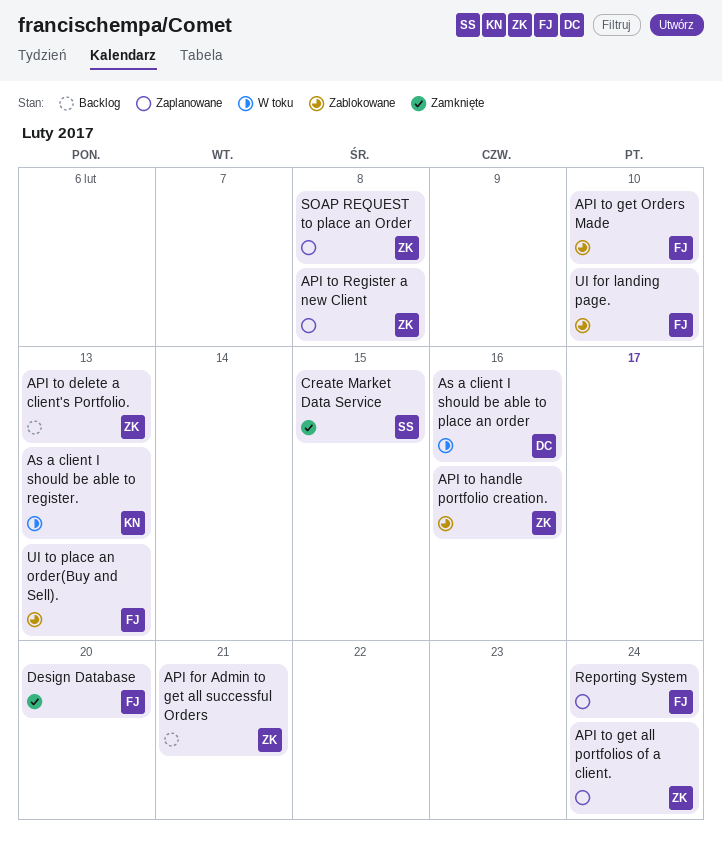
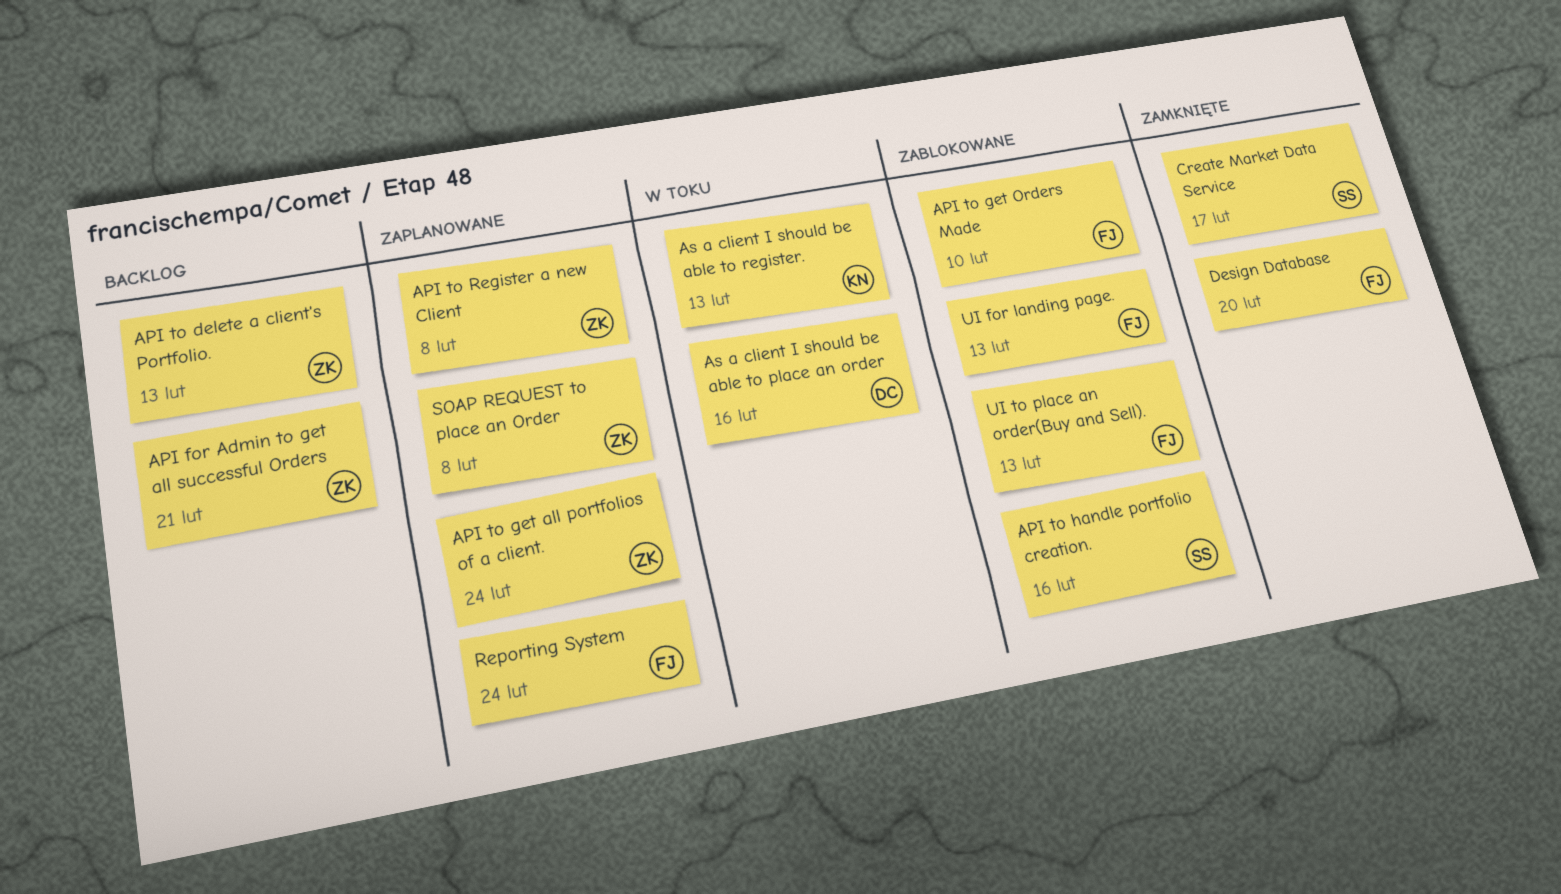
API to handle portfolio creation., owner: ZK -> SS
Create Market Data Service, due: Feb 15 -> Feb 17
UI for landing page., due: Feb 10 -> Feb 13

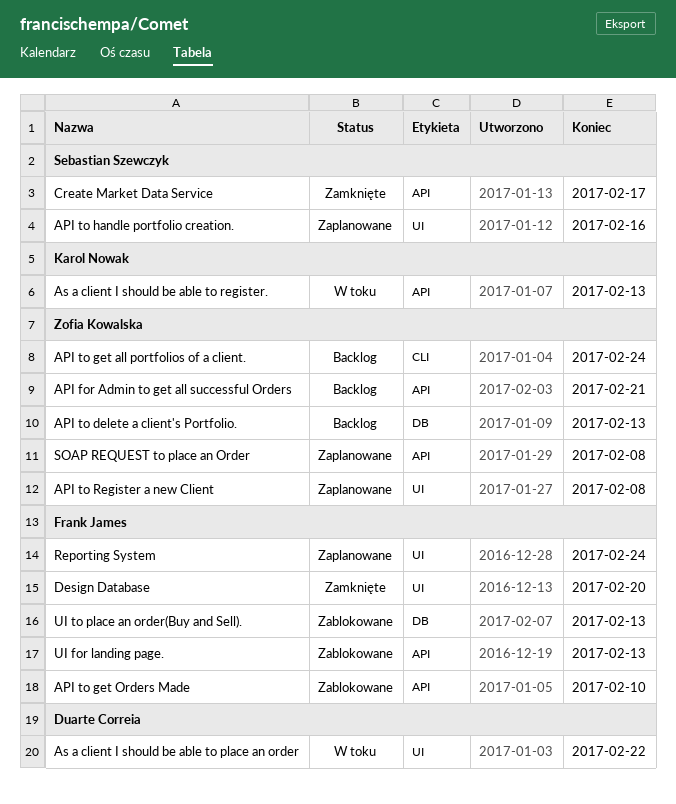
API to get all portfolios of a client., status: Zaplanowane -> Backlog
API to handle portfolio creation., status: Zablokowane -> Zaplanowane
As a client I should be able to place an order, due: Feb 16 -> Feb 22

